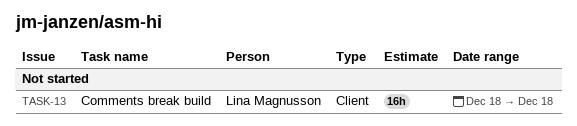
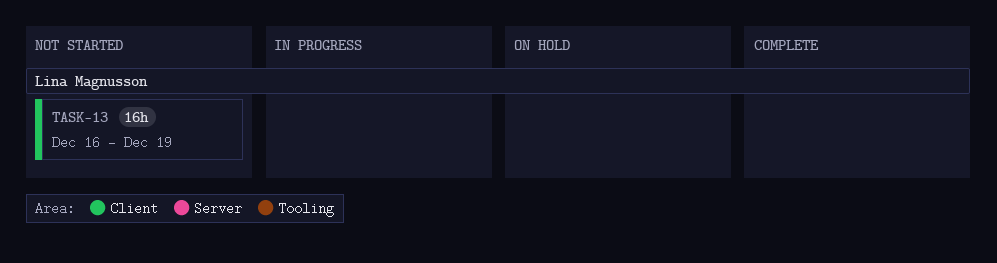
TASK-13, start: Dec 18 -> Dec 16
TASK-13, due: Dec 18 -> Dec 19

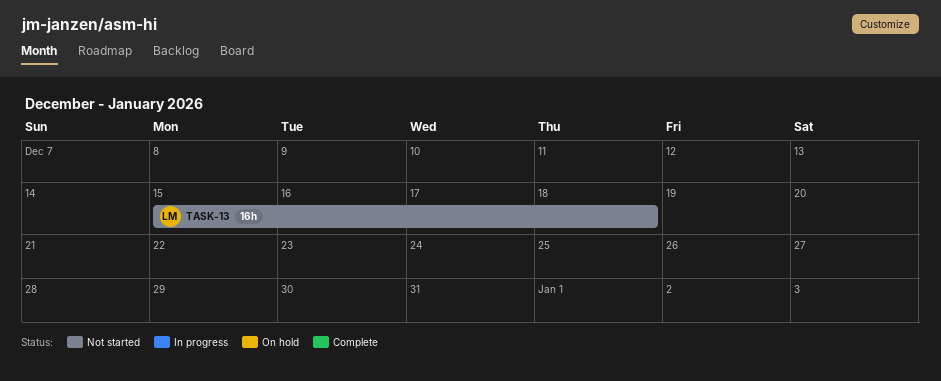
TASK-13, start: Dec 16 -> Dec 15
TASK-13, due: Dec 19 -> Dec 18

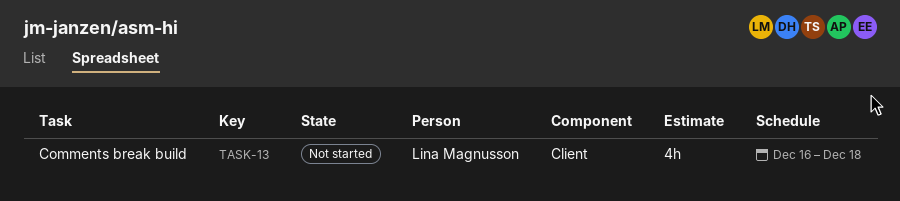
TASK-13, estimate: 16h -> 4h
TASK-13, start: Dec 15 -> Dec 16

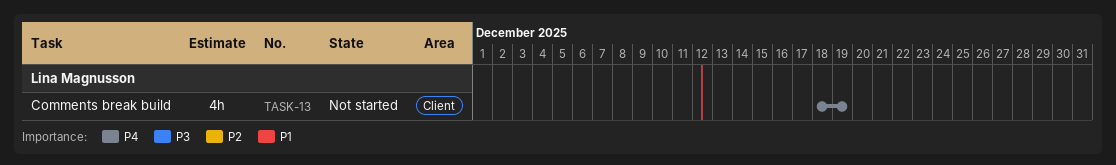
TASK-13, start: Dec 16 -> Dec 18
TASK-13, due: Dec 18 -> Dec 19

